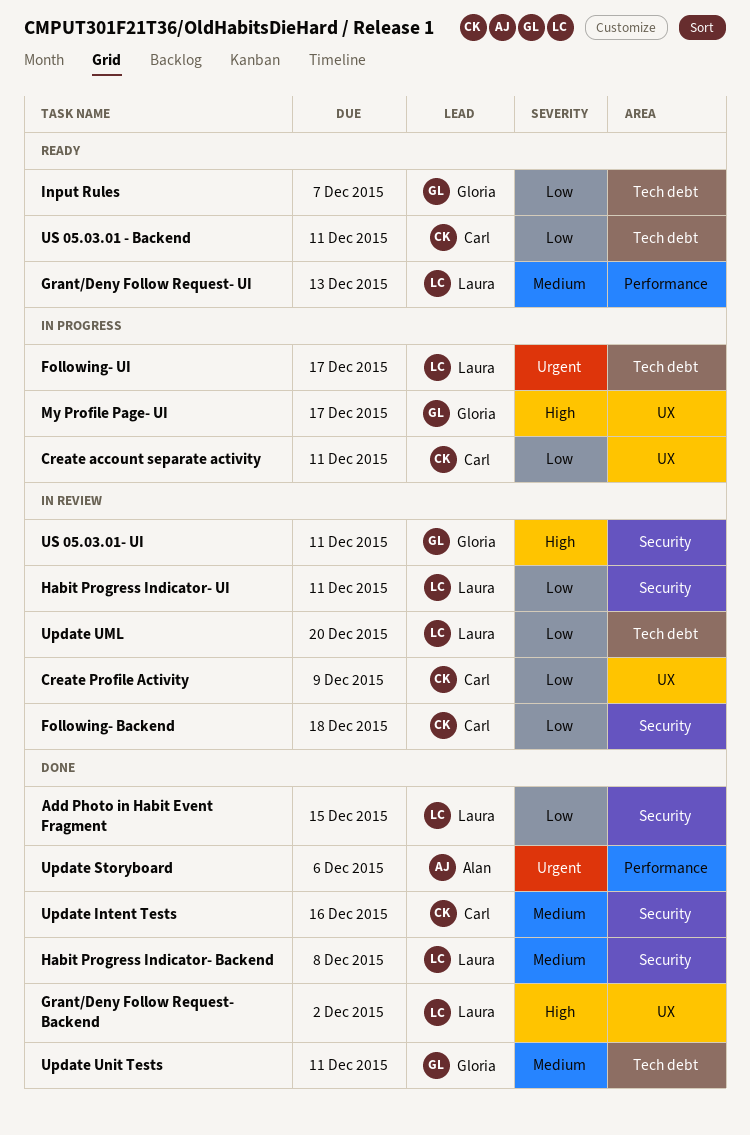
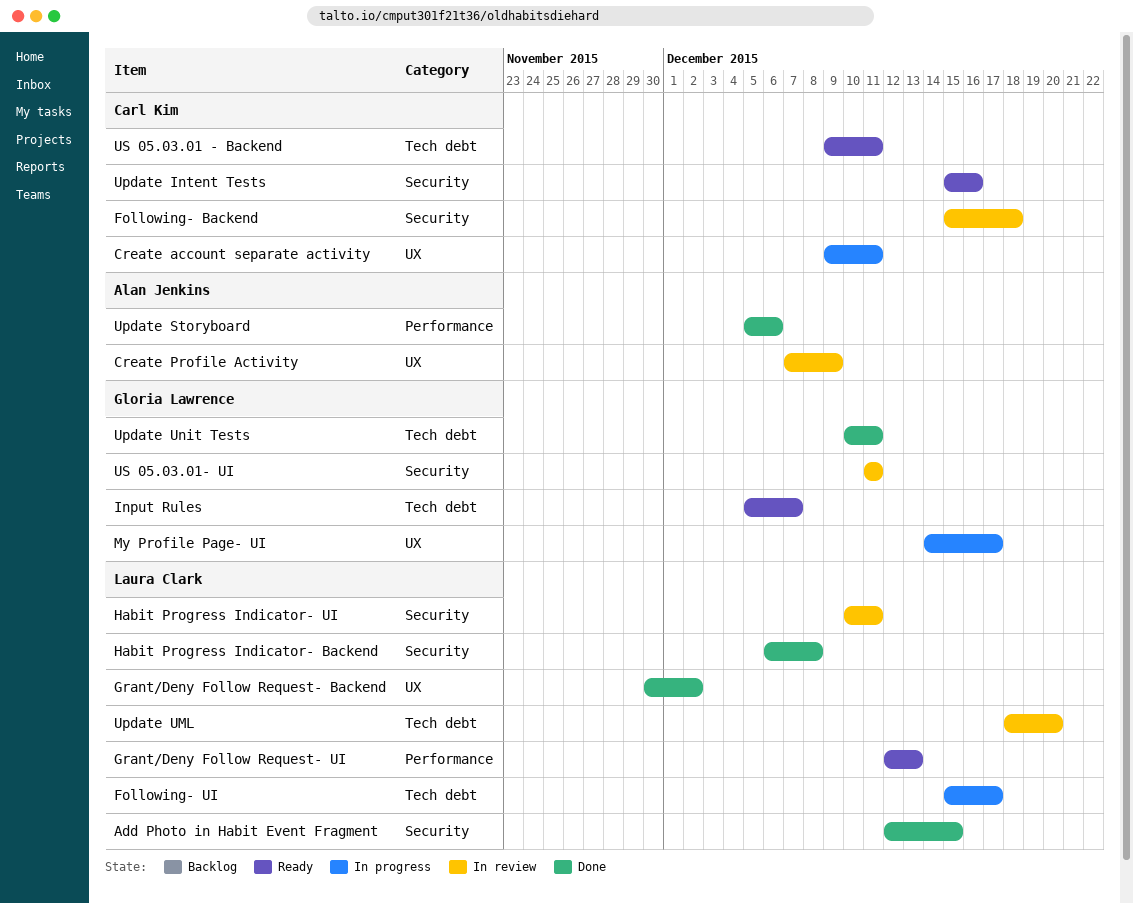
Create Profile Activity, owner: Carl Kim -> Alan Jenkins
Update Intent Tests, status: Done -> Ready

